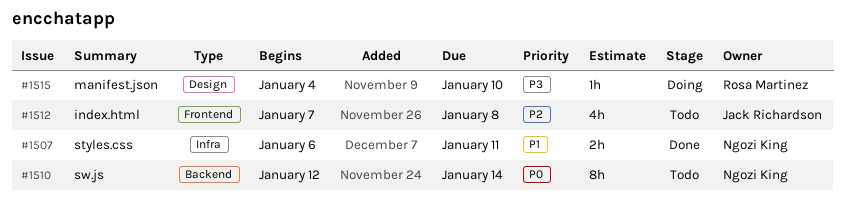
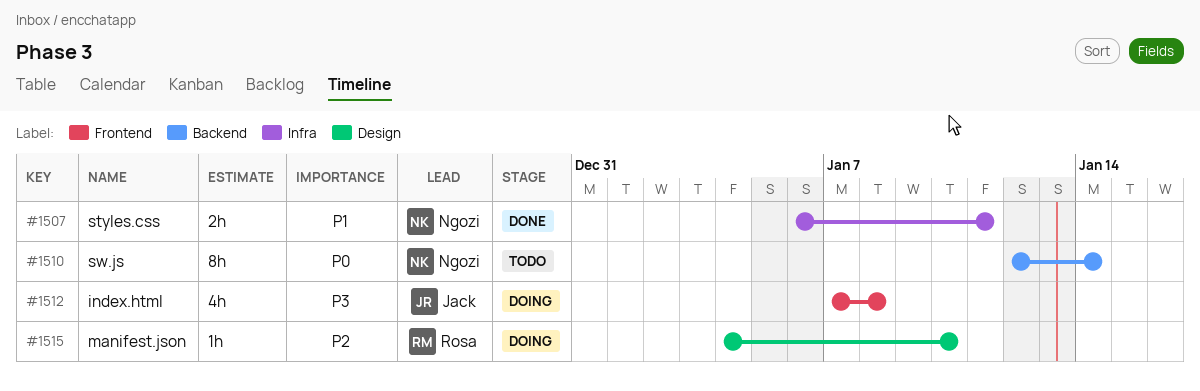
#1512, status: Todo -> Doing
#1512, priority: P2 -> P3
#1515, priority: P3 -> P2

